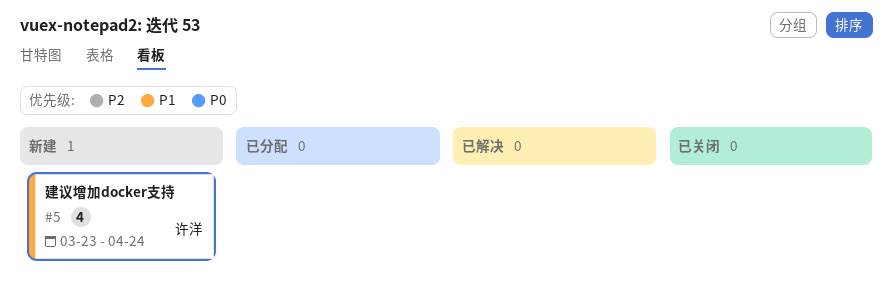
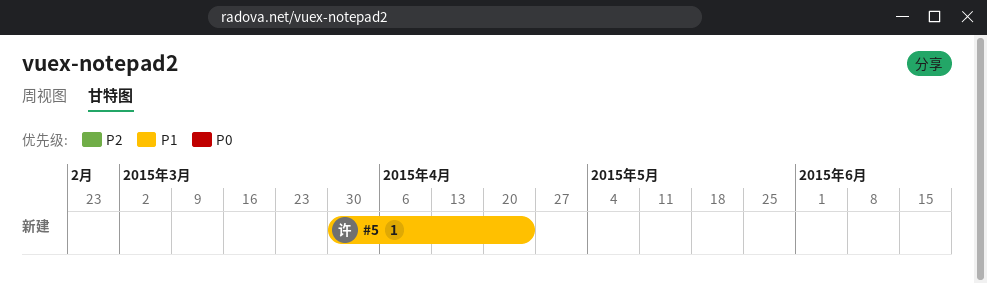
#5, estimate: 4 -> 1
#5, start: Mar 23 -> Mar 30

